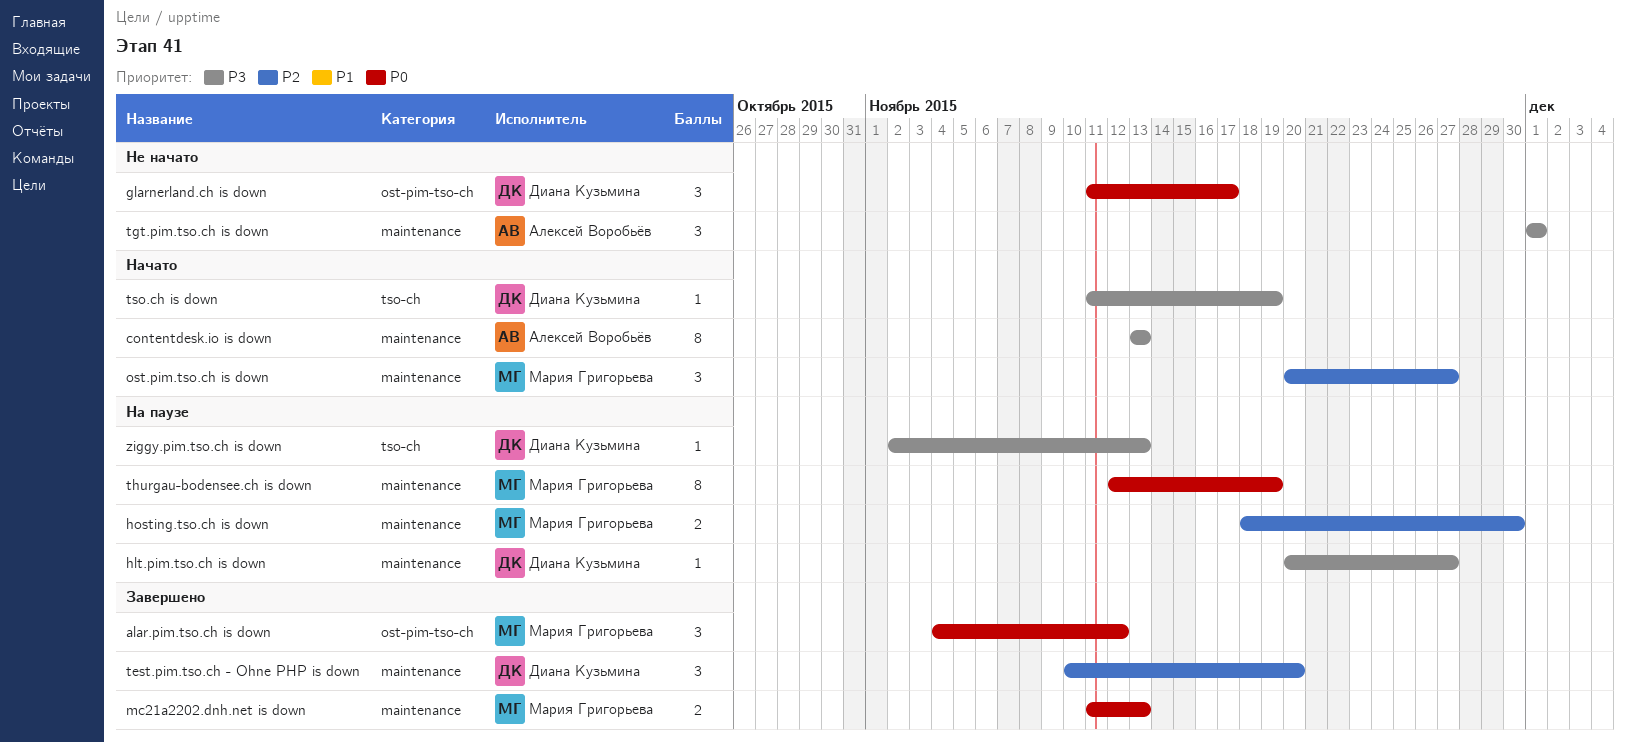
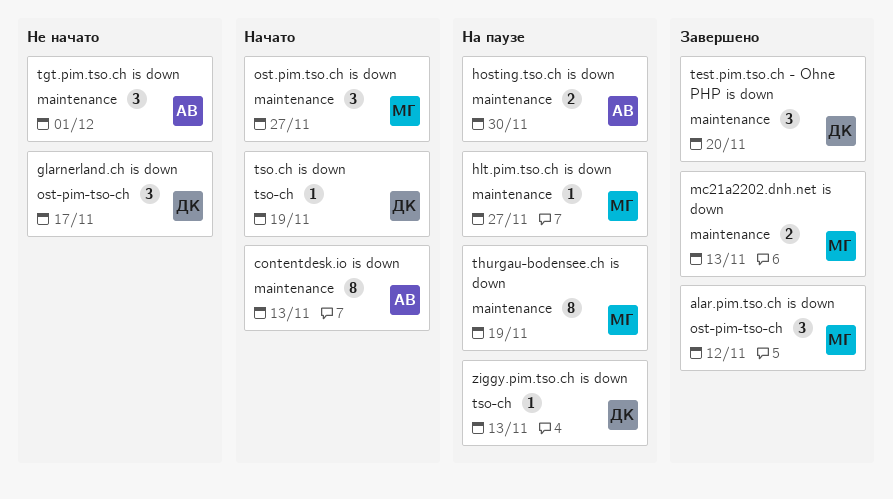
hlt.pim.tso.ch is down, owner: Диана Кузьмина -> Мария Григорьева
hosting.tso.ch is down, owner: Мария Григорьева -> Алексей Воробьёв

